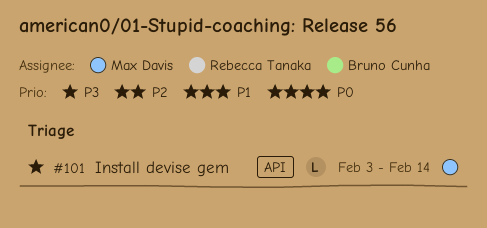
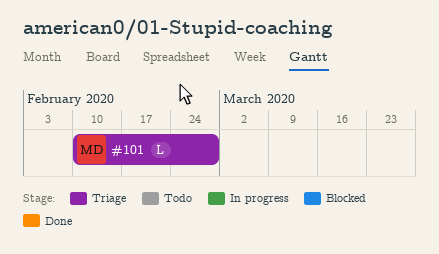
#101, start: Feb 3 -> Feb 10
#101, due: Feb 14 -> Feb 28

